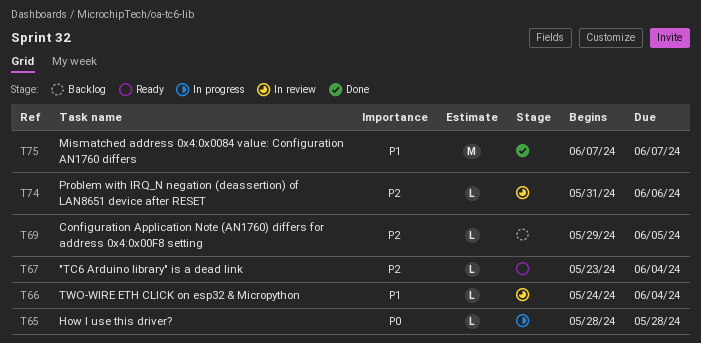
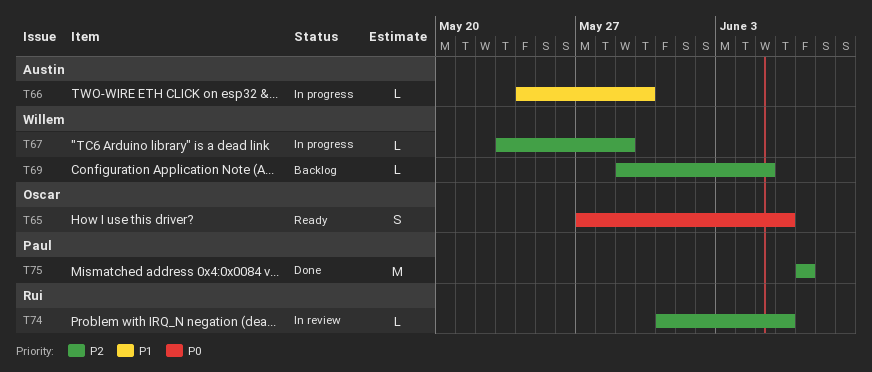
T65, status: In progress -> Ready
T65, estimate: L -> S
T65, start: May 28 -> May 27
T65, due: May 28 -> Jun 6
T66, status: In review -> In progress
T66, due: Jun 4 -> May 30
T67, status: Ready -> In progress
T67, due: Jun 4 -> May 29
T75, priority: P1 -> P2

